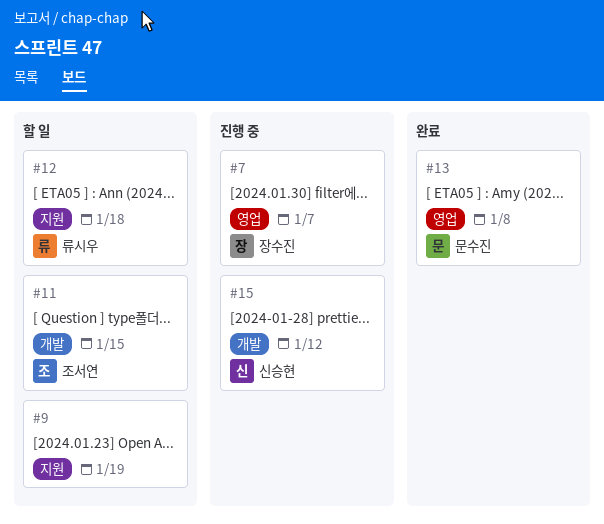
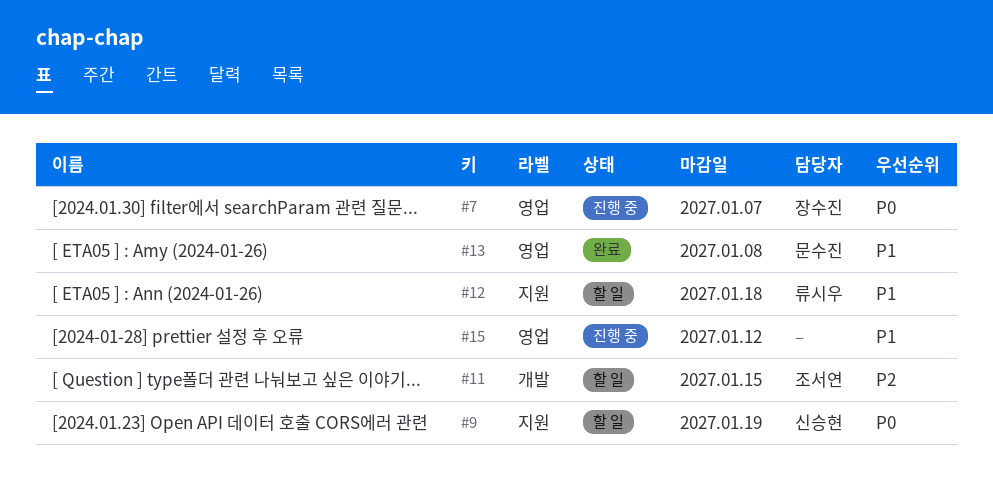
#9, owner: none -> 신승현
#15, owner: 신승현 -> none
#15, label: 개발 -> 영업

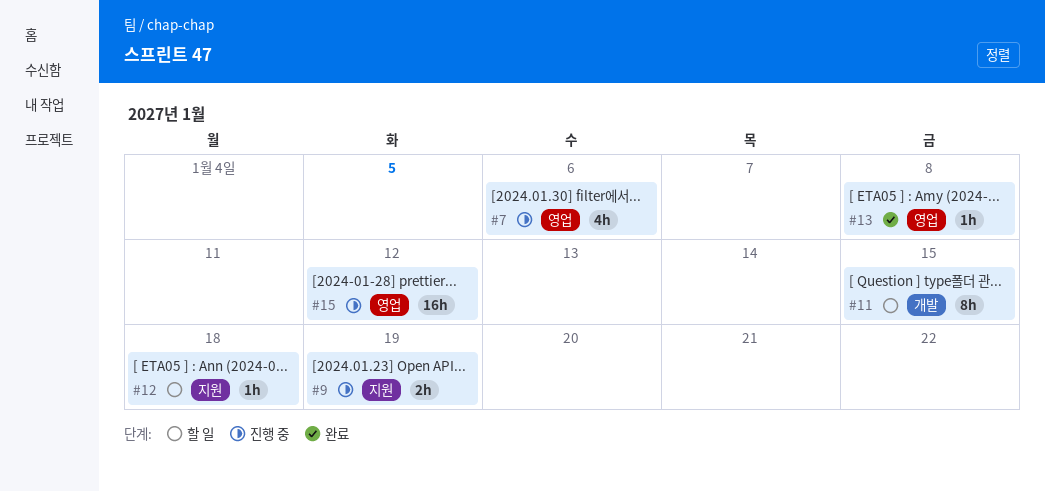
#7, due: Jan 7 -> Jan 6
#9, status: 할 일 -> 진행 중

